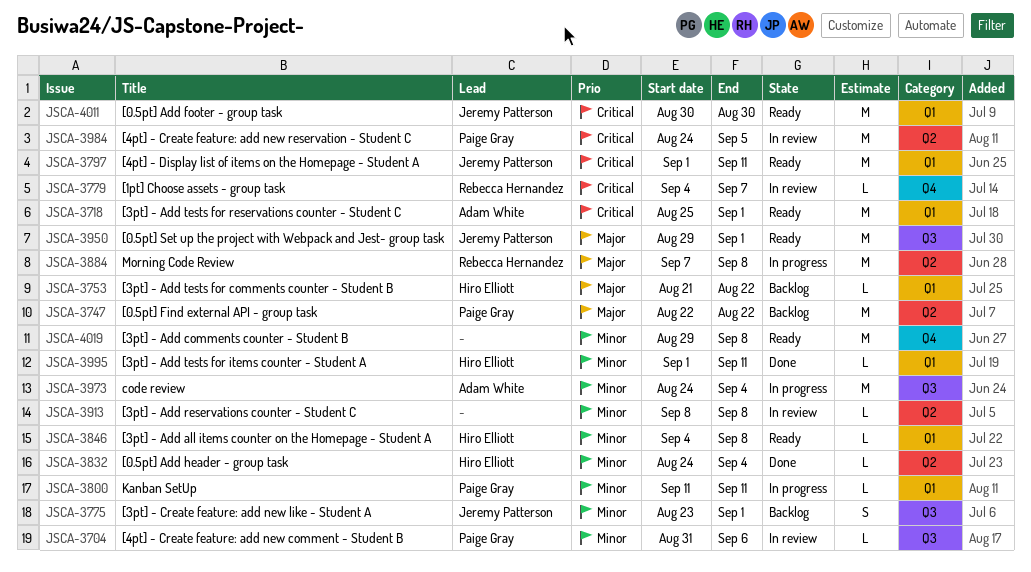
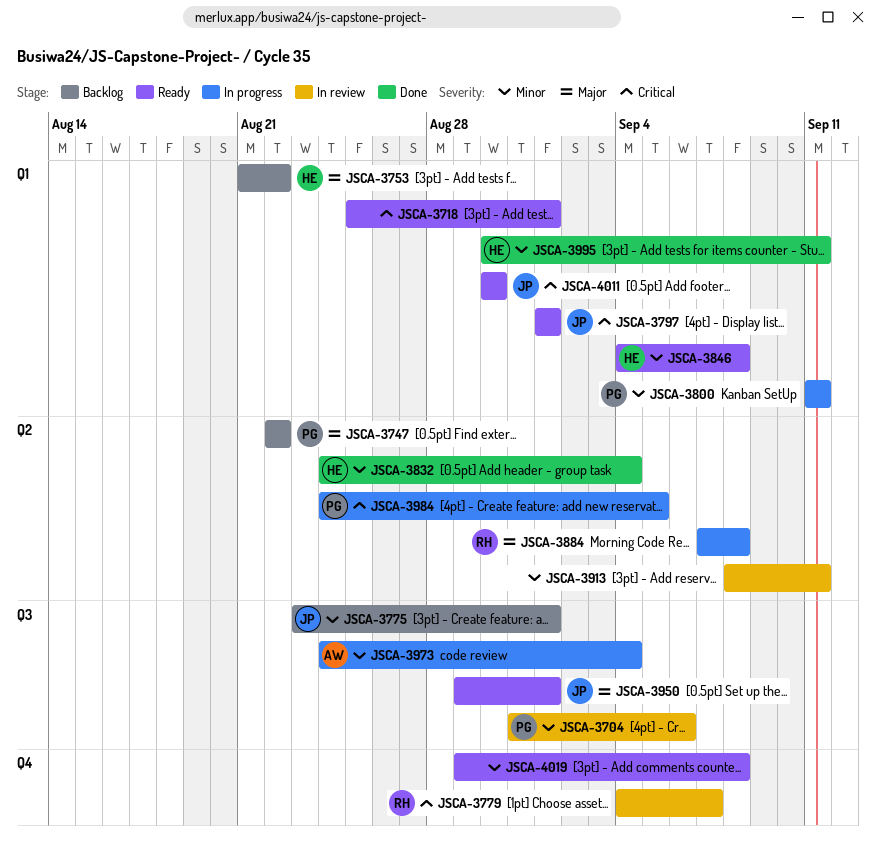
JSCA-3718, owner: Adam White -> none
JSCA-3797, due: Sep 11 -> Sep 1
JSCA-3913, due: Sep 8 -> Sep 11
JSCA-3984, status: In review -> In progress
JSCA-3995, start: Sep 1 -> Aug 30

